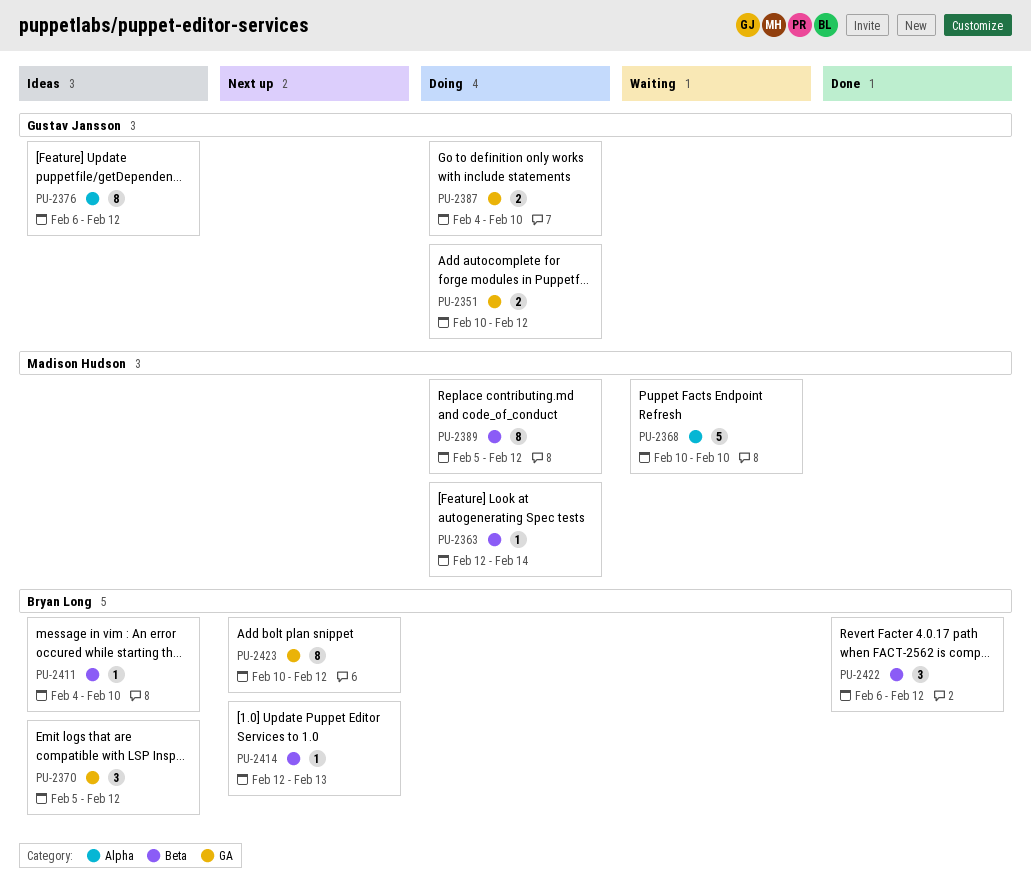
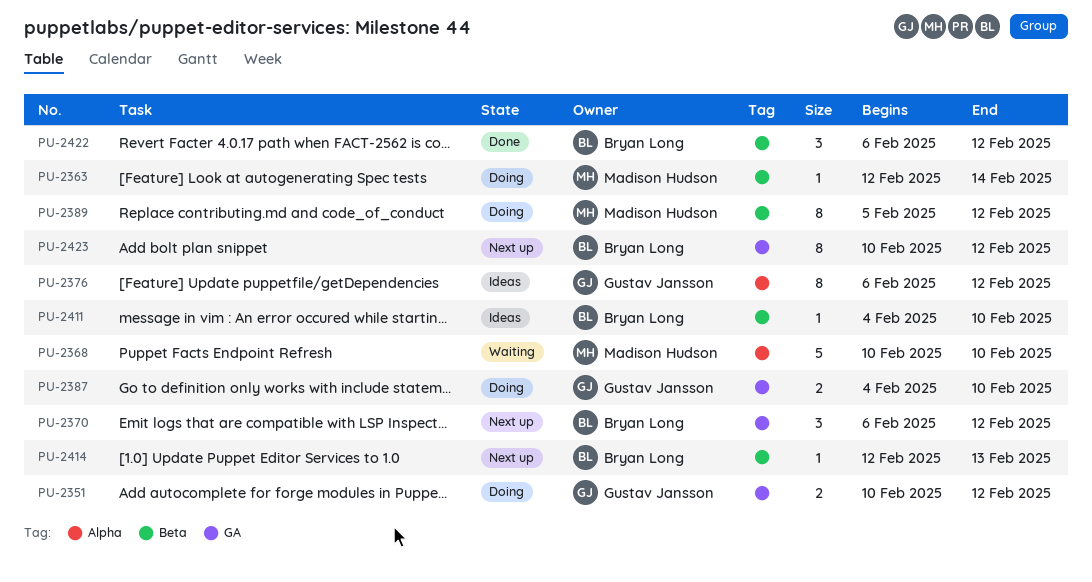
PU-2370, status: Ideas -> Next up
PU-2370, start: Feb 5 -> Feb 6

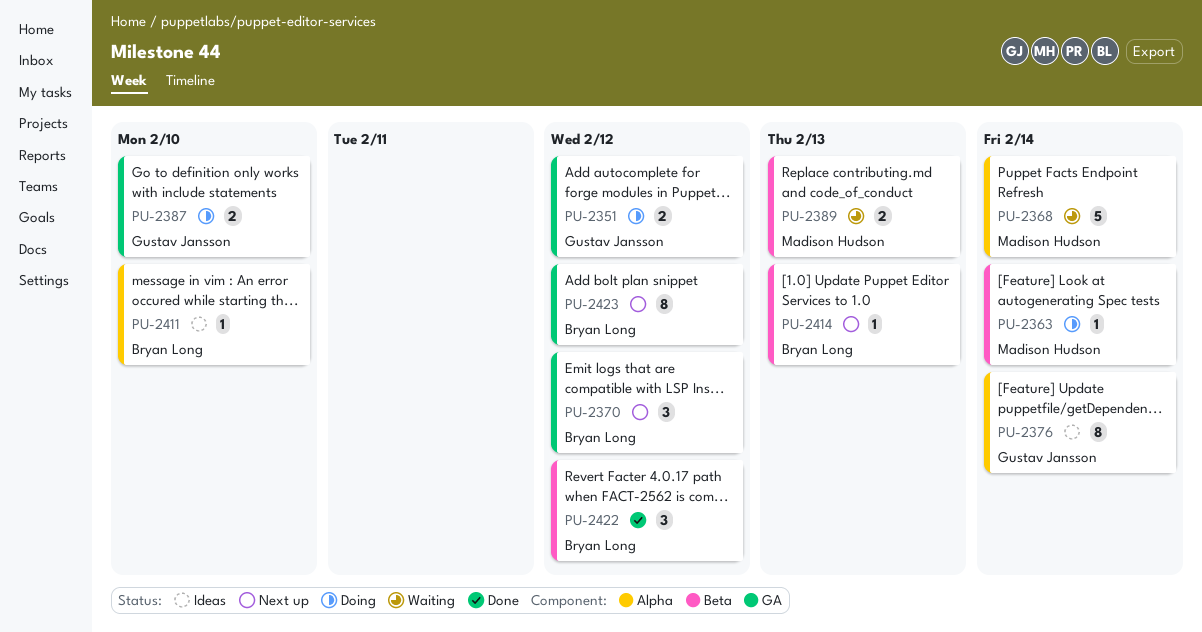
PU-2368, due: Feb 10 -> Feb 14
PU-2376, due: Feb 12 -> Feb 14
PU-2389, status: Doing -> Waiting
PU-2389, estimate: 8 -> 2
PU-2389, due: Feb 12 -> Feb 13
PU-2411, label: Beta -> Alpha

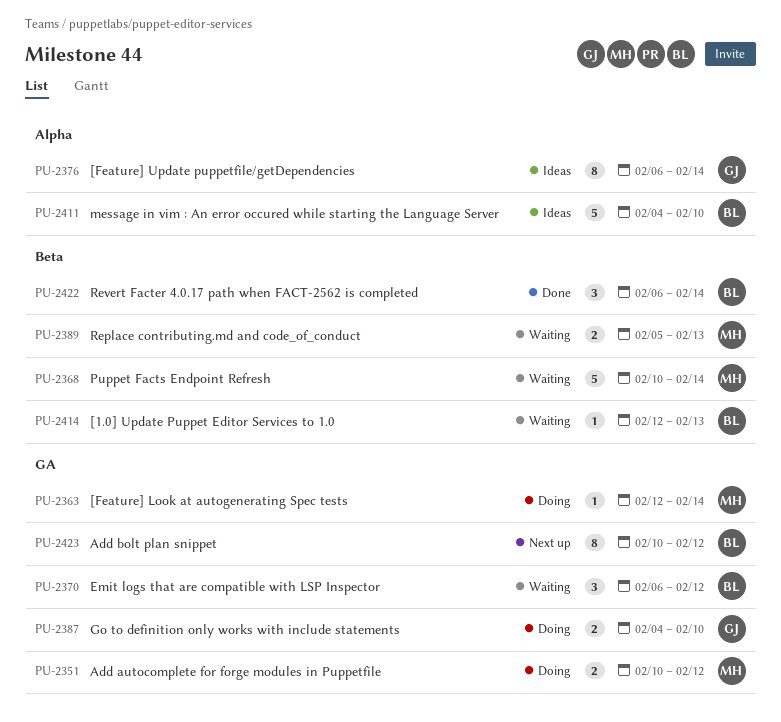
PU-2351, owner: Gustav Jansson -> Madison Hudson
PU-2363, label: Beta -> GA
PU-2368, label: Alpha -> Beta
PU-2370, status: Next up -> Waiting
PU-2411, estimate: 1 -> 5
PU-2414, status: Next up -> Waiting
PU-2422, due: Feb 12 -> Feb 14

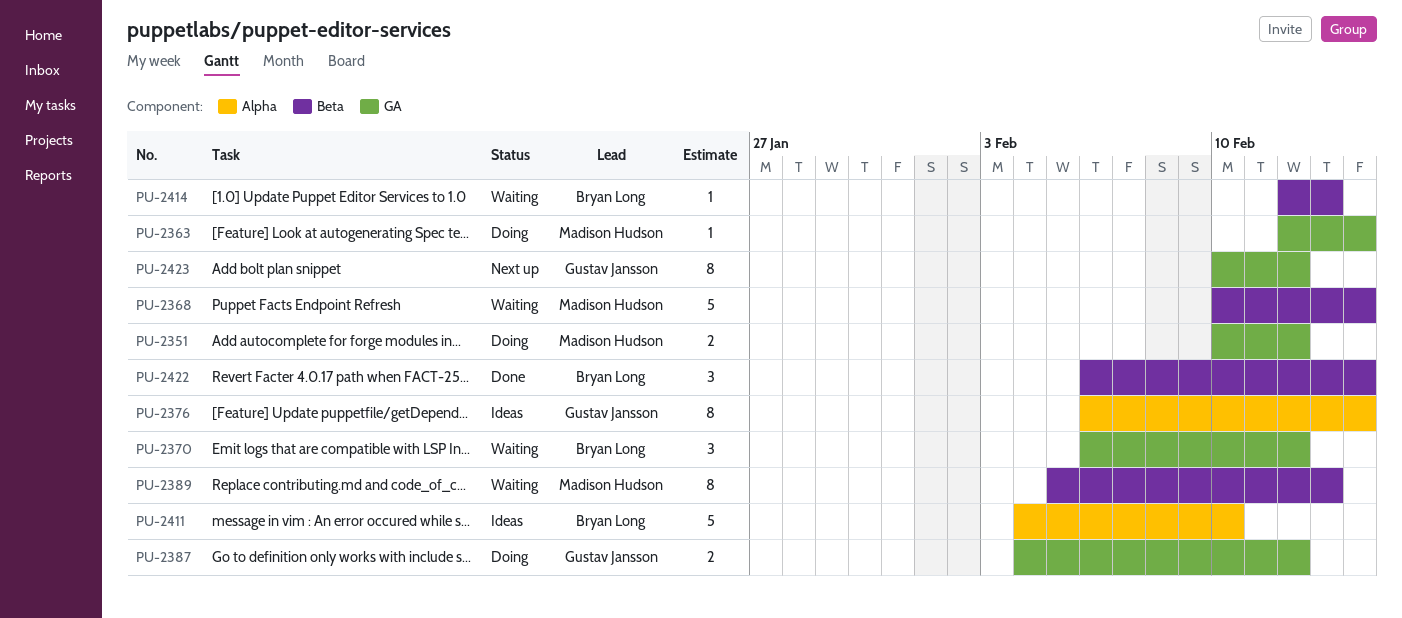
PU-2387, due: Feb 10 -> Feb 12
PU-2389, estimate: 2 -> 8
PU-2423, owner: Bryan Long -> Gustav Jansson

